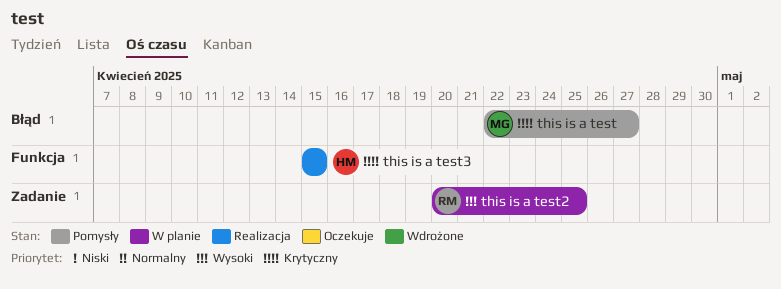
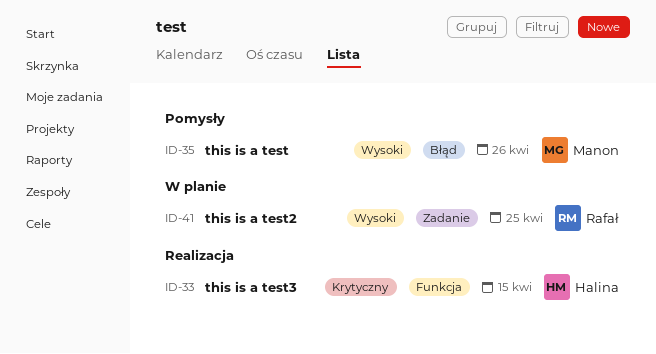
this is a test, priority: Krytyczny -> Wysoki
this is a test, due: Apr 27 -> Apr 26

